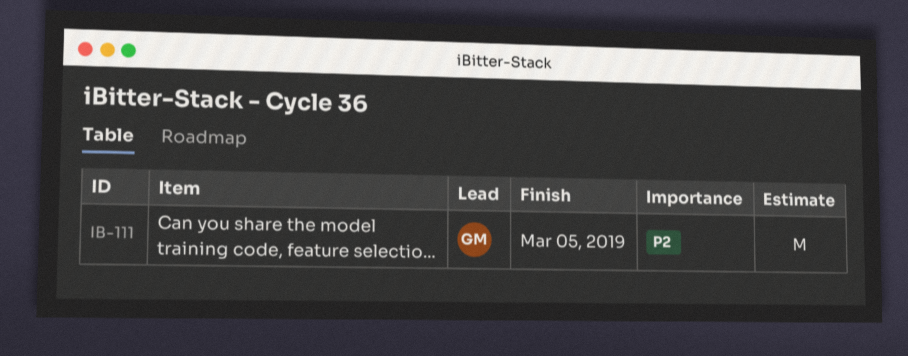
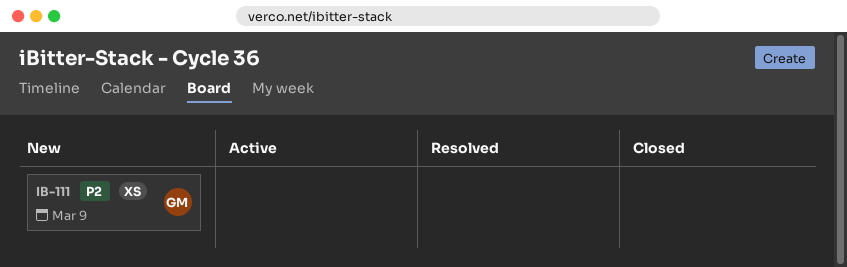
IB-111, estimate: M -> XS
IB-111, due: Mar 5 -> Mar 9

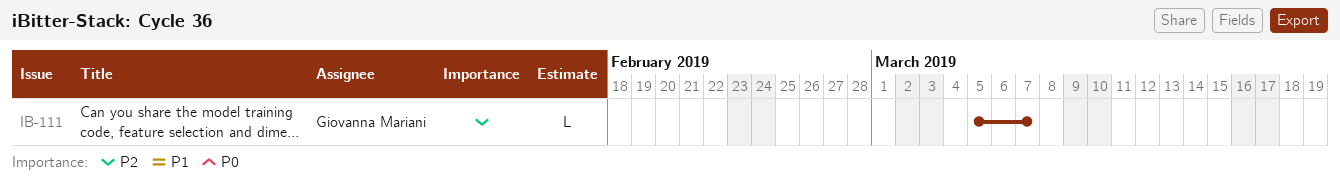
IB-111, estimate: XS -> L
IB-111, due: Mar 9 -> Mar 7

